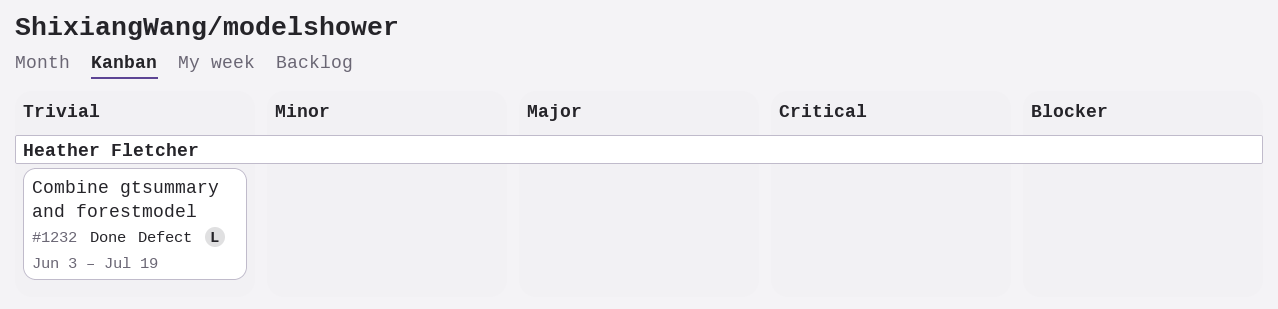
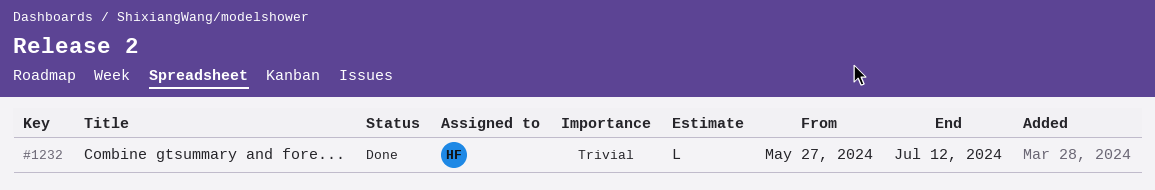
#1232, start: Jun 3 -> May 27
#1232, due: Jul 19 -> Jul 12

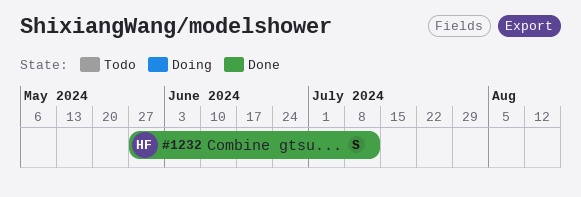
#1232, estimate: L -> S

